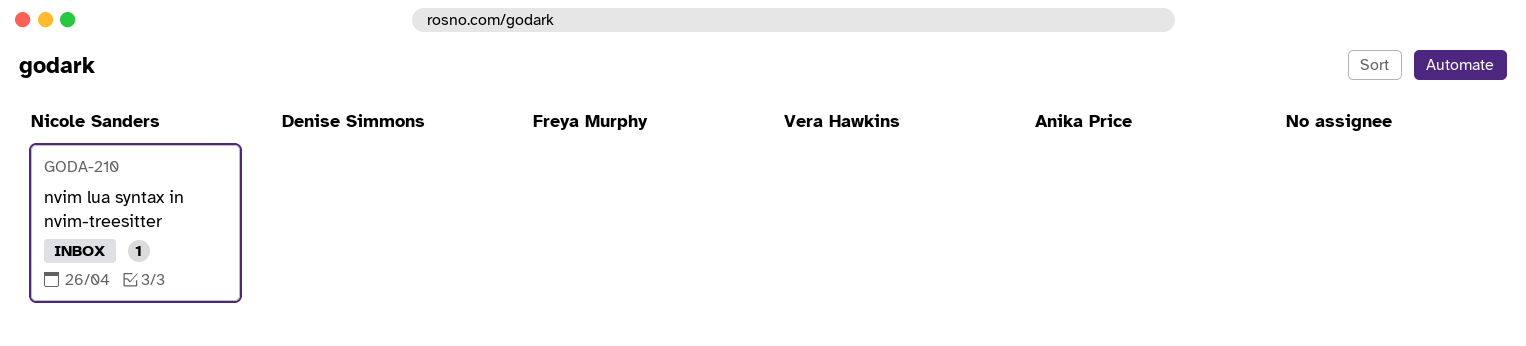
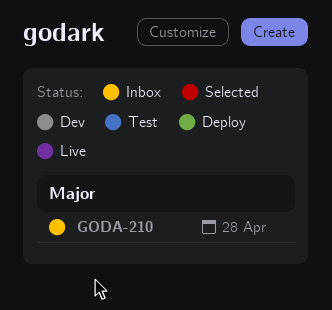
GODA-210, due: Apr 26 -> Apr 28

